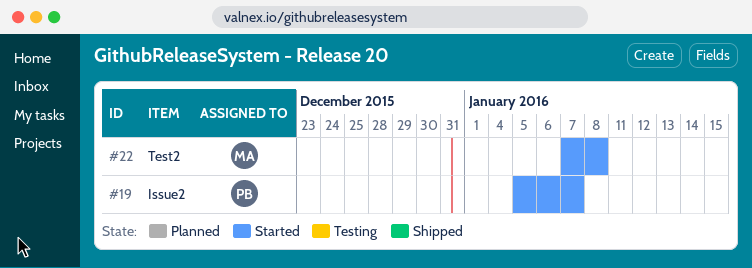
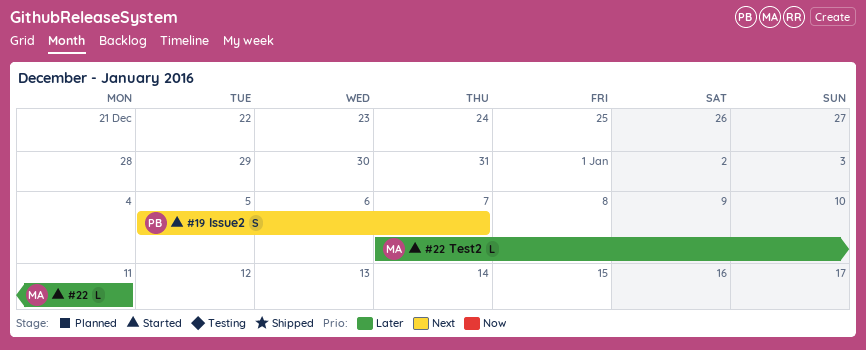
#22, due: Jan 8 -> Jan 11

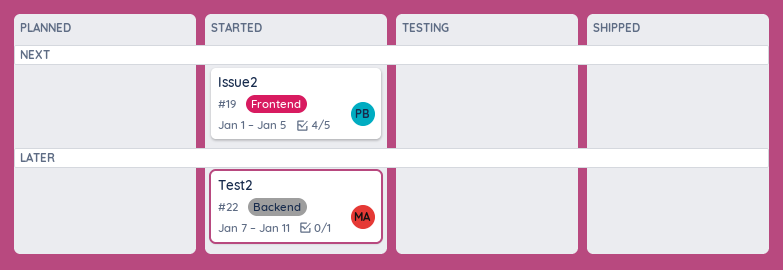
#19, start: Jan 5 -> Jan 1
#19, due: Jan 7 -> Jan 5

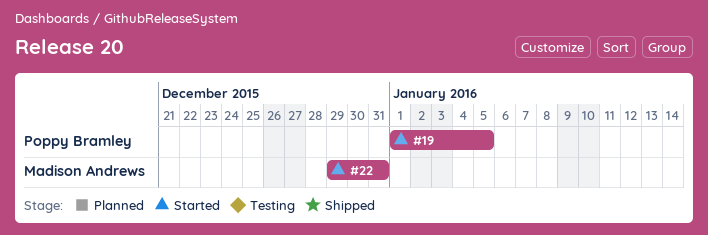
#22, start: Jan 7 -> Dec 29
#22, due: Jan 11 -> Dec 31

